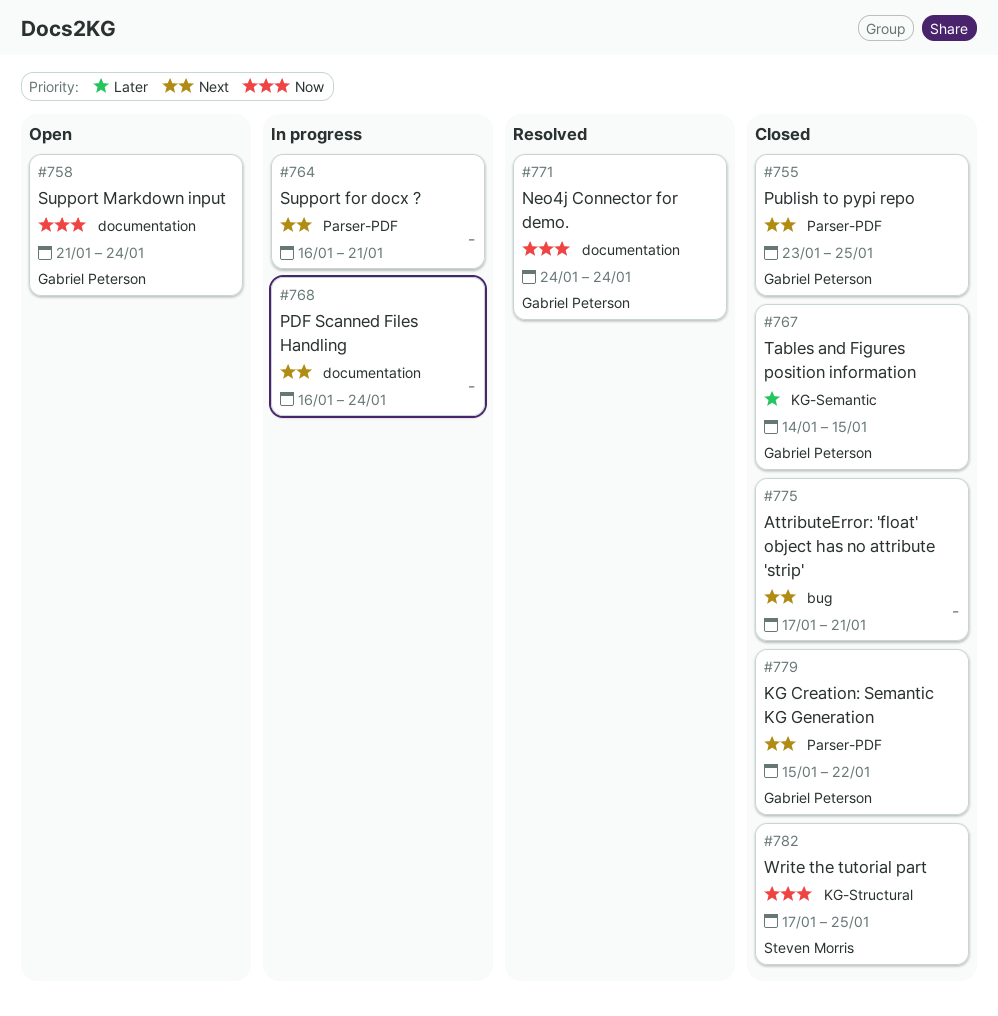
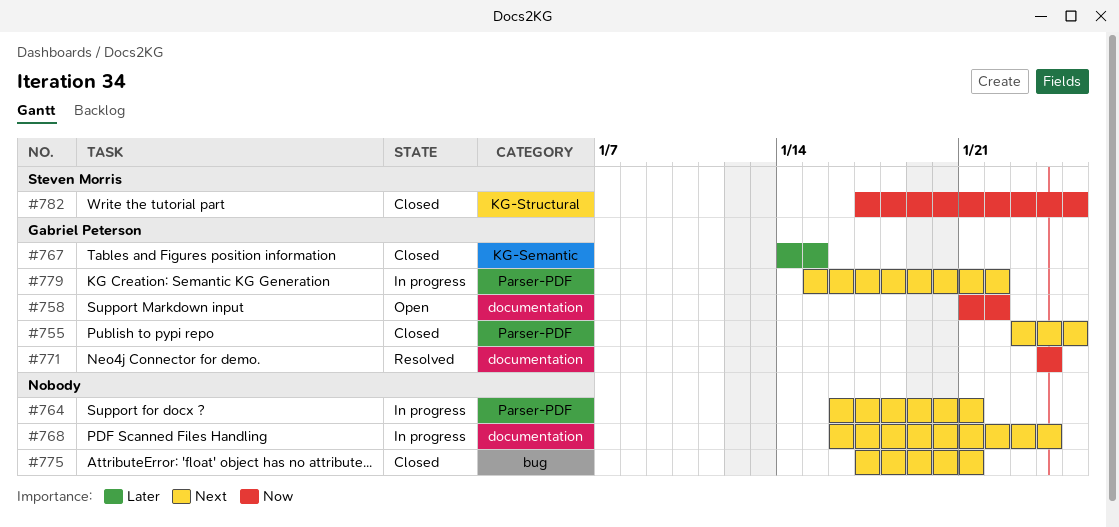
#758, due: Jan 24 -> Jan 22
#779, status: Closed -> In progress

